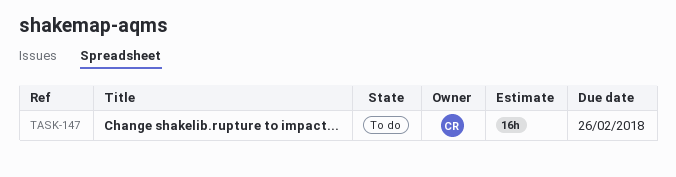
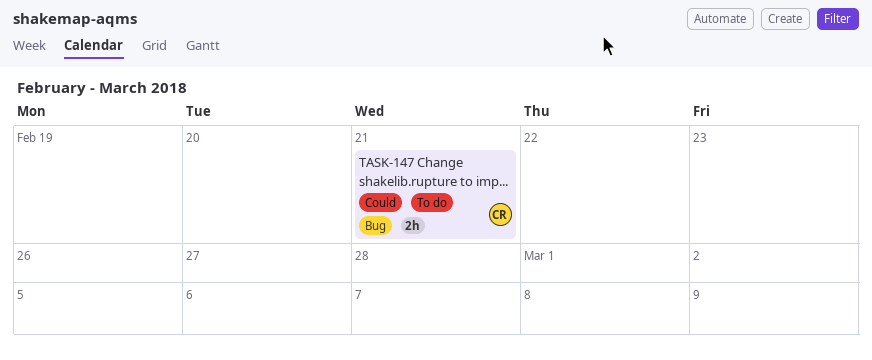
TASK-147, estimate: 16h -> 2h
TASK-147, due: Feb 26 -> Feb 21

